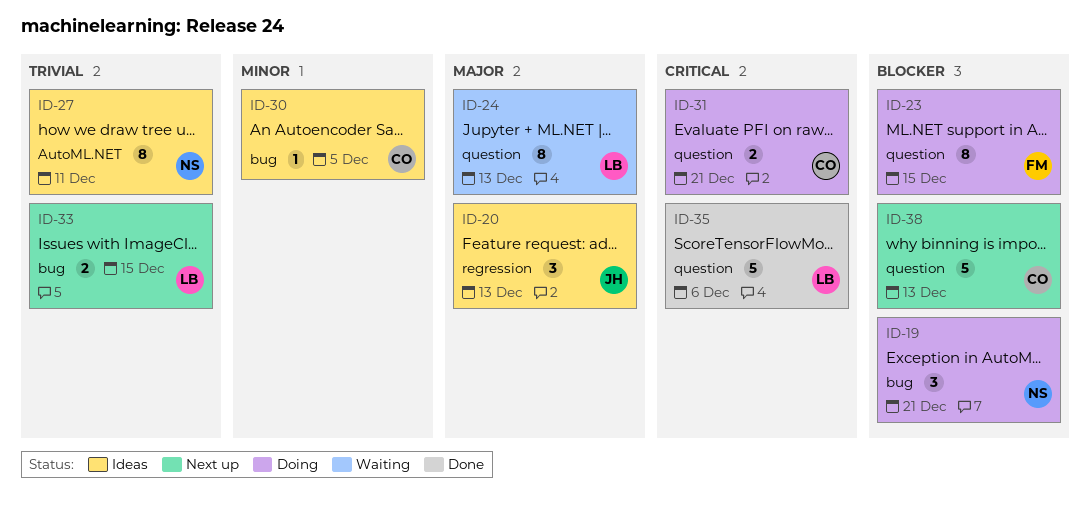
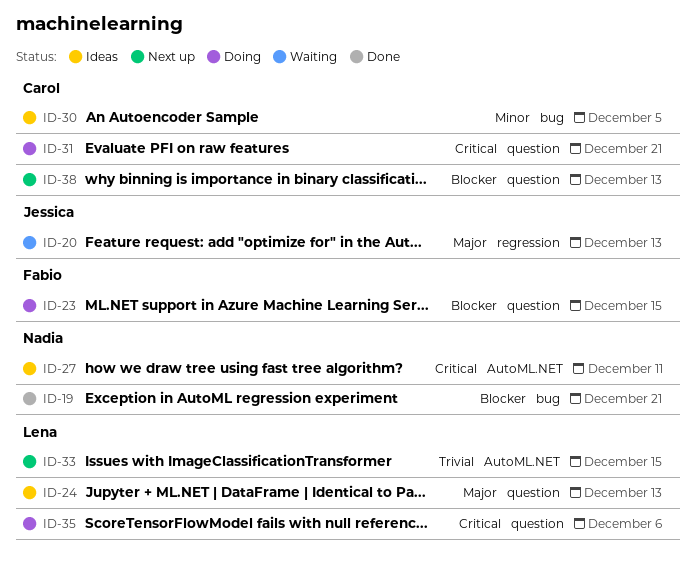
ID-19, status: Doing -> Done
ID-20, status: Ideas -> Waiting
ID-24, status: Waiting -> Ideas
ID-27, priority: Trivial -> Critical
ID-33, label: bug -> AutoML.NET
ID-35, status: Done -> Doing

